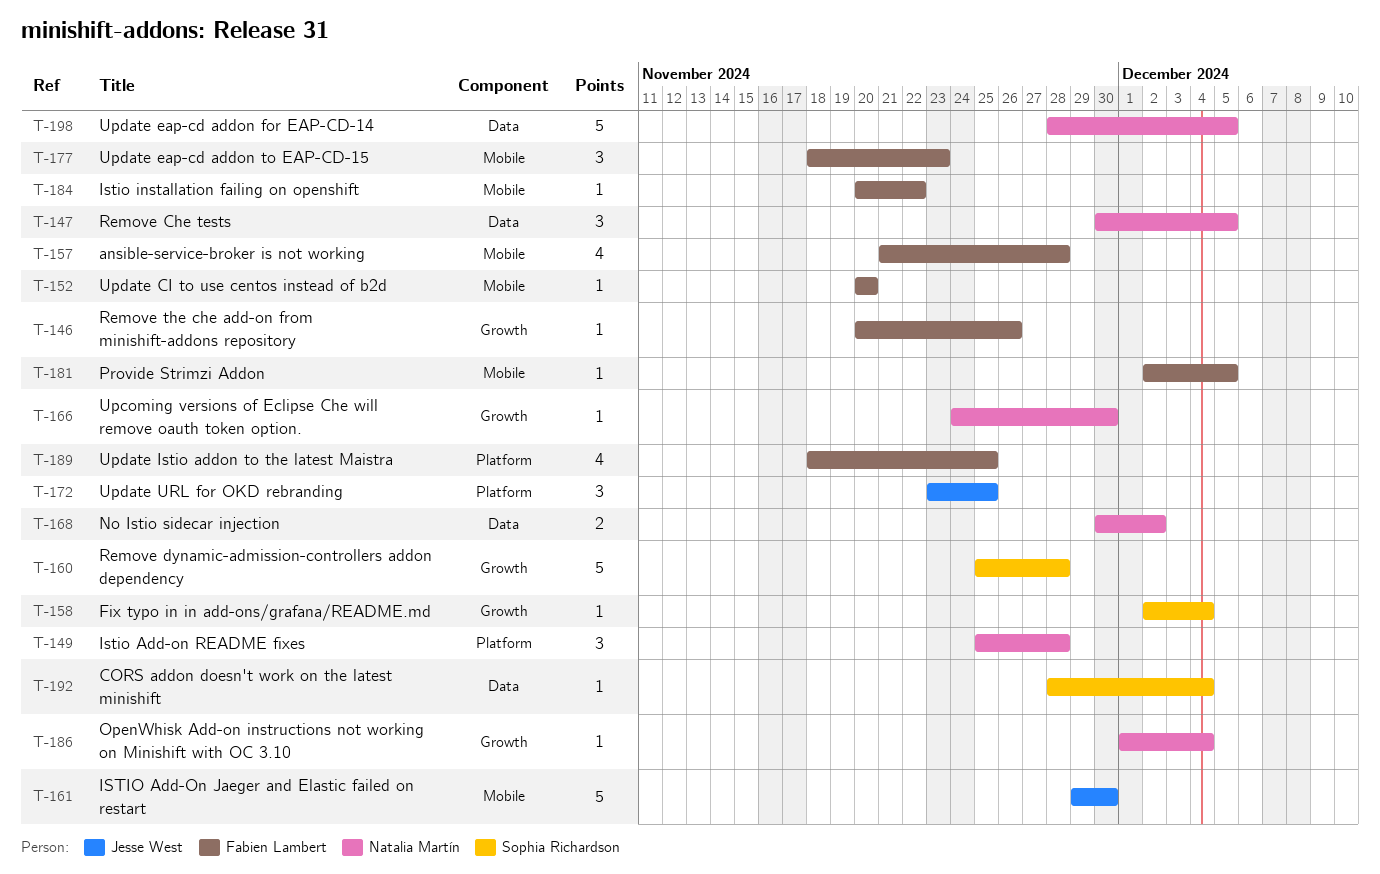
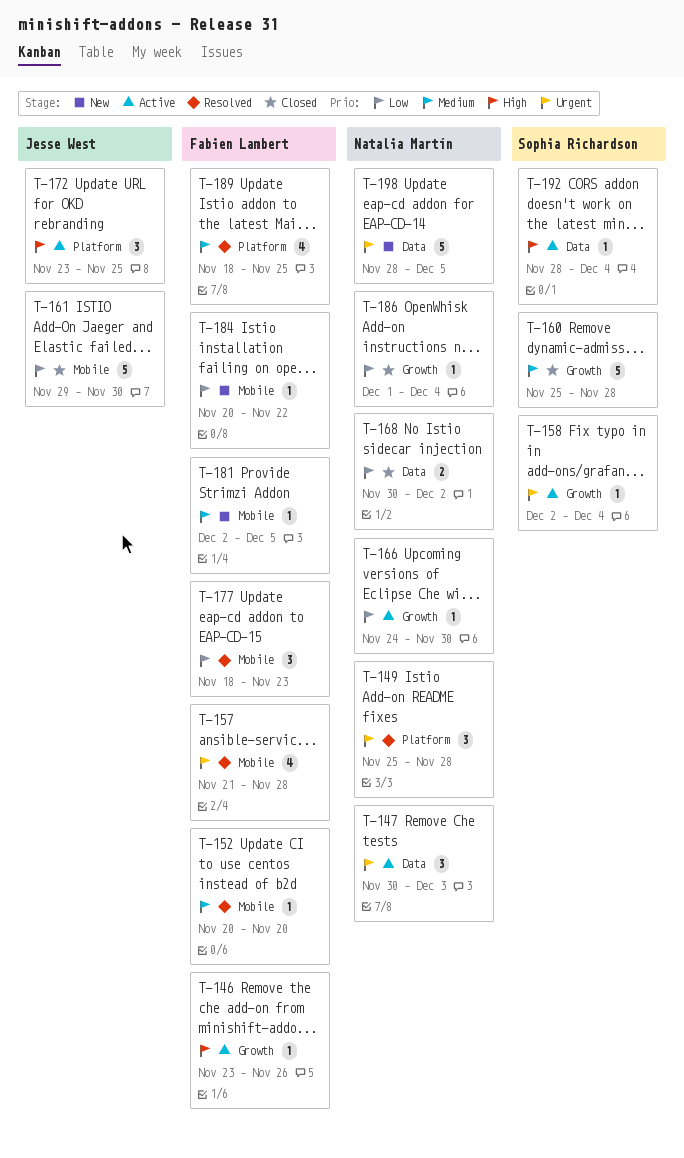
T-146, start: Nov 20 -> Nov 23
T-147, due: Dec 5 -> Dec 3

